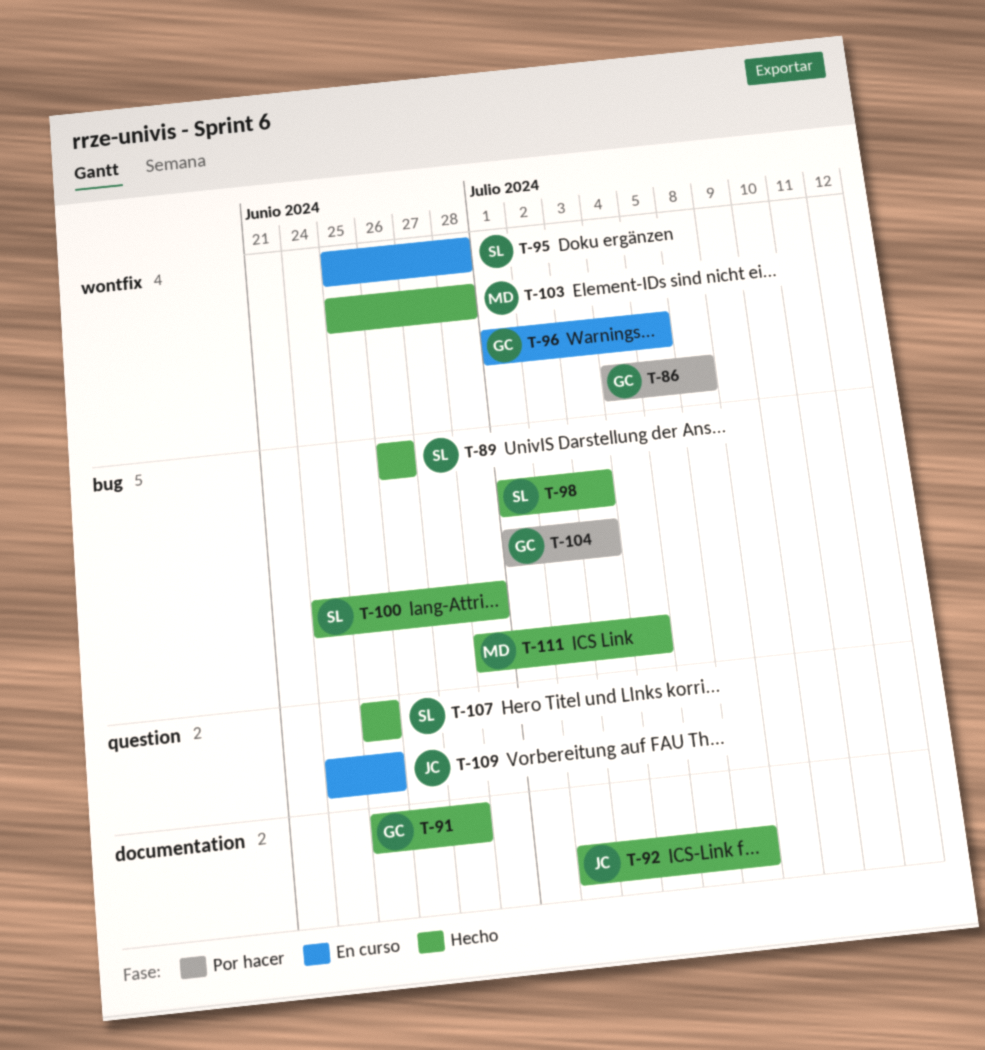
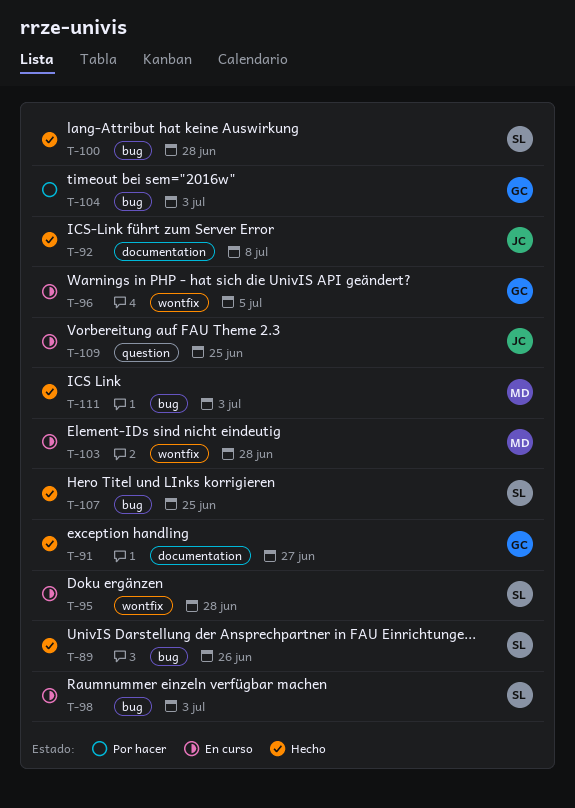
T-86: present -> none
T-98, status: Hecho -> En curso
T-103, status: Hecho -> En curso
T-107, label: question -> bug
T-111, due: Jul 4 -> Jul 3

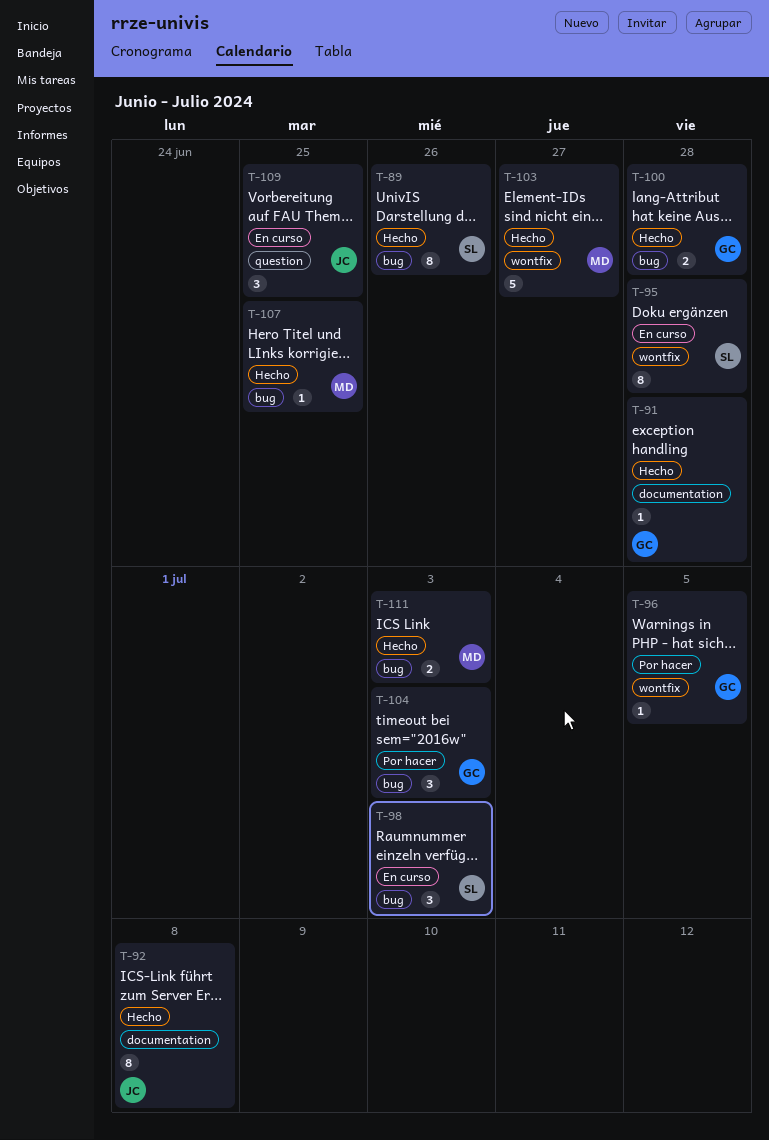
T-91, due: Jun 27 -> Jun 28
T-96, status: En curso -> Por hacer
T-100, owner: SL -> GC
T-103, status: En curso -> Hecho
T-103, due: Jun 28 -> Jun 27
T-107, owner: SL -> MD

